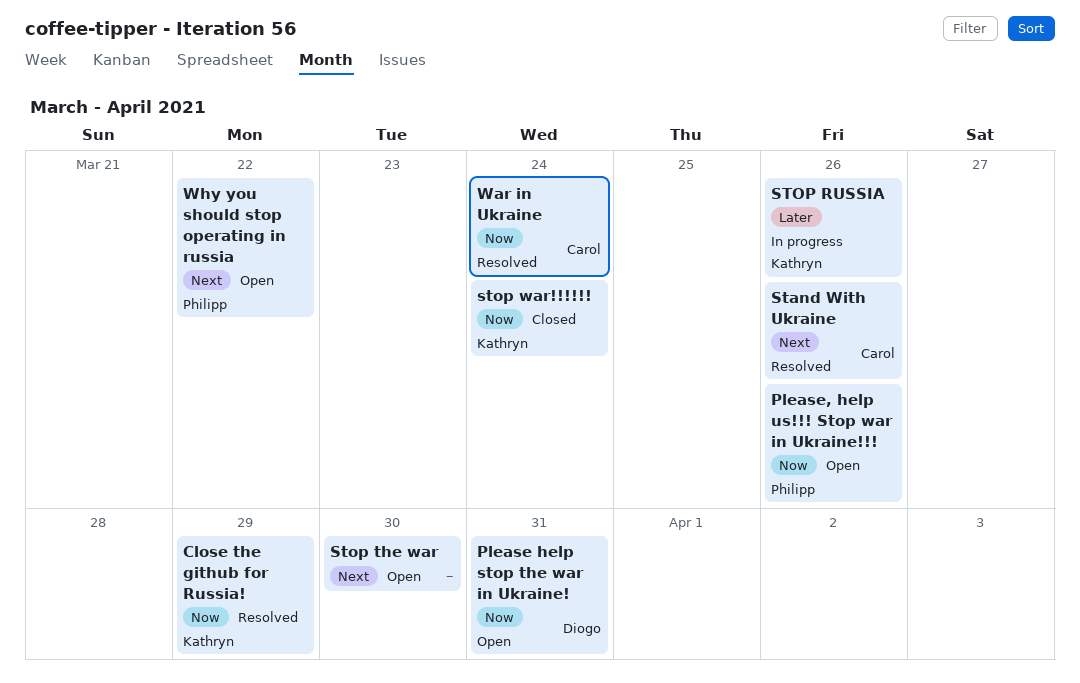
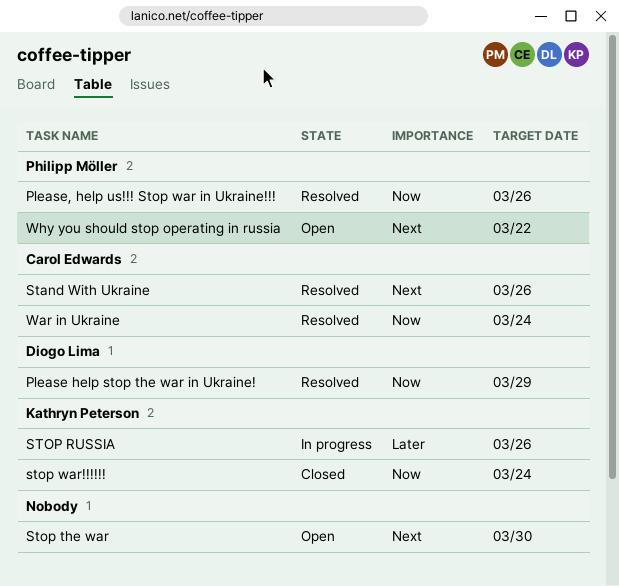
Close the github for Russia!: present -> none
Please help stop the war in Ukraine!, status: Open -> Resolved
Please help stop the war in Ukraine!, due: Mar 31 -> Mar 29
Please, help us!!! Stop war in Ukraine!!!, status: Open -> Resolved

